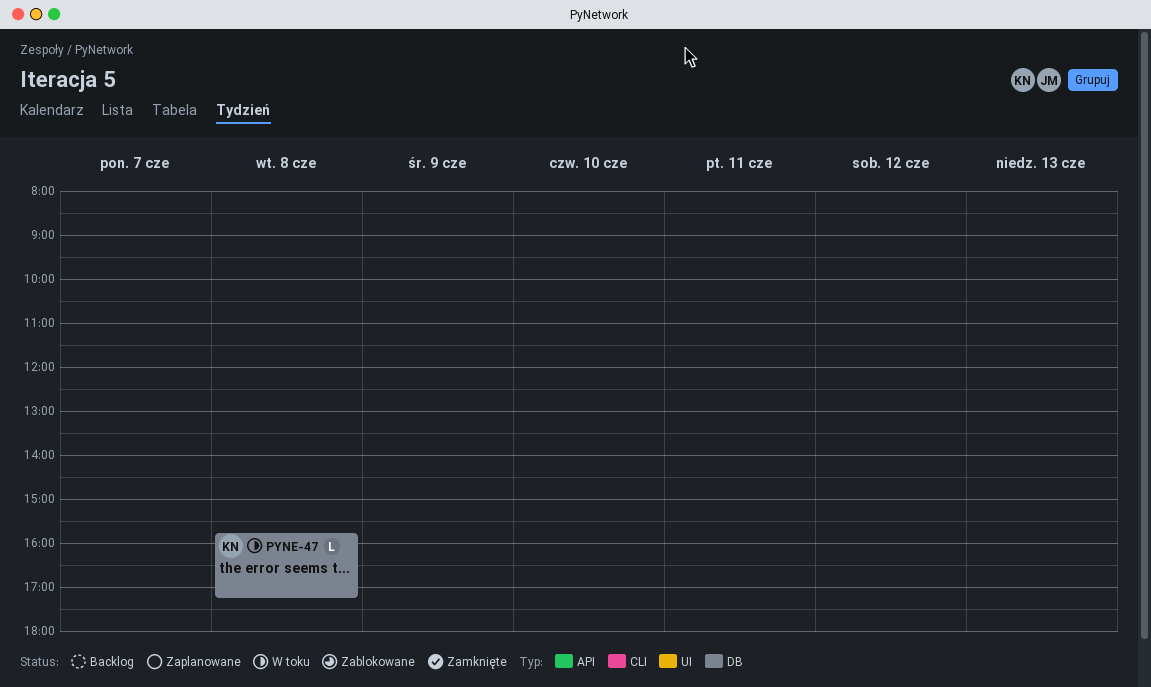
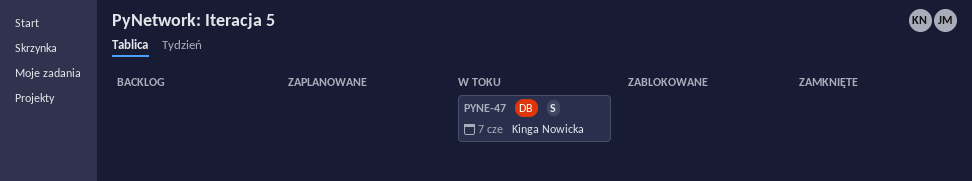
PYNE-47, estimate: L -> S
PYNE-47, day: Jun 8 -> Jun 7

